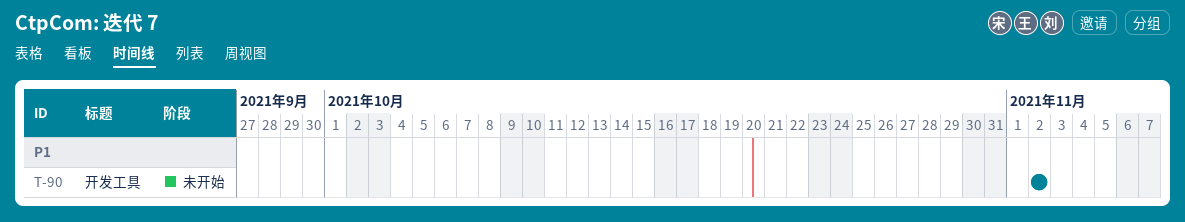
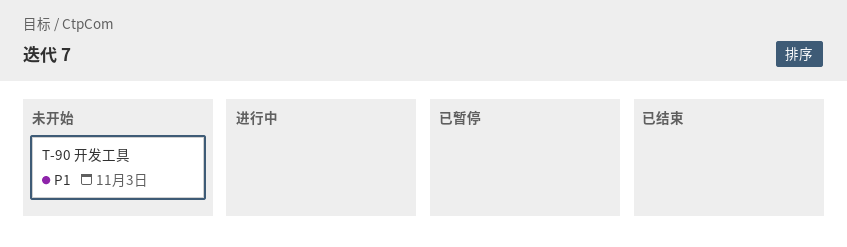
T-90, due: Nov 2 -> Nov 3

